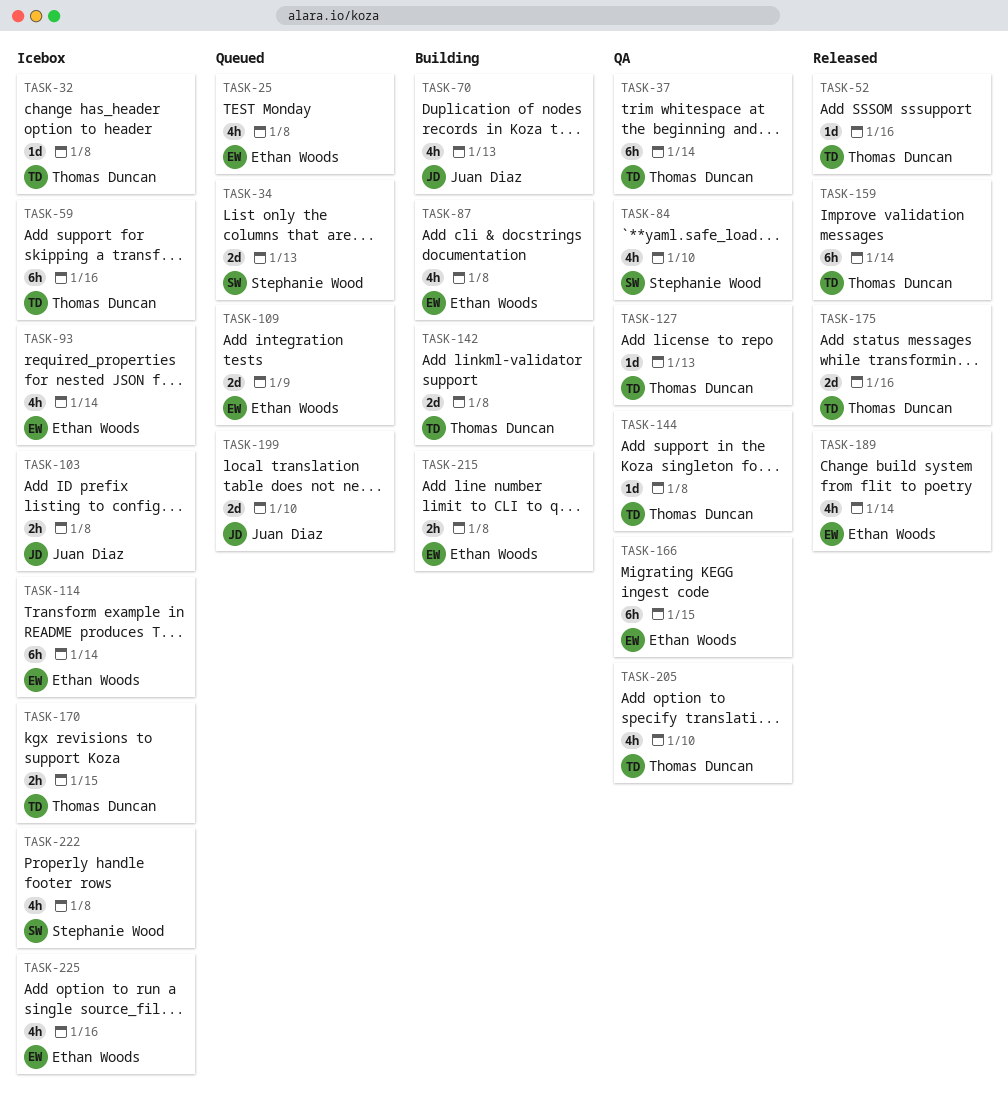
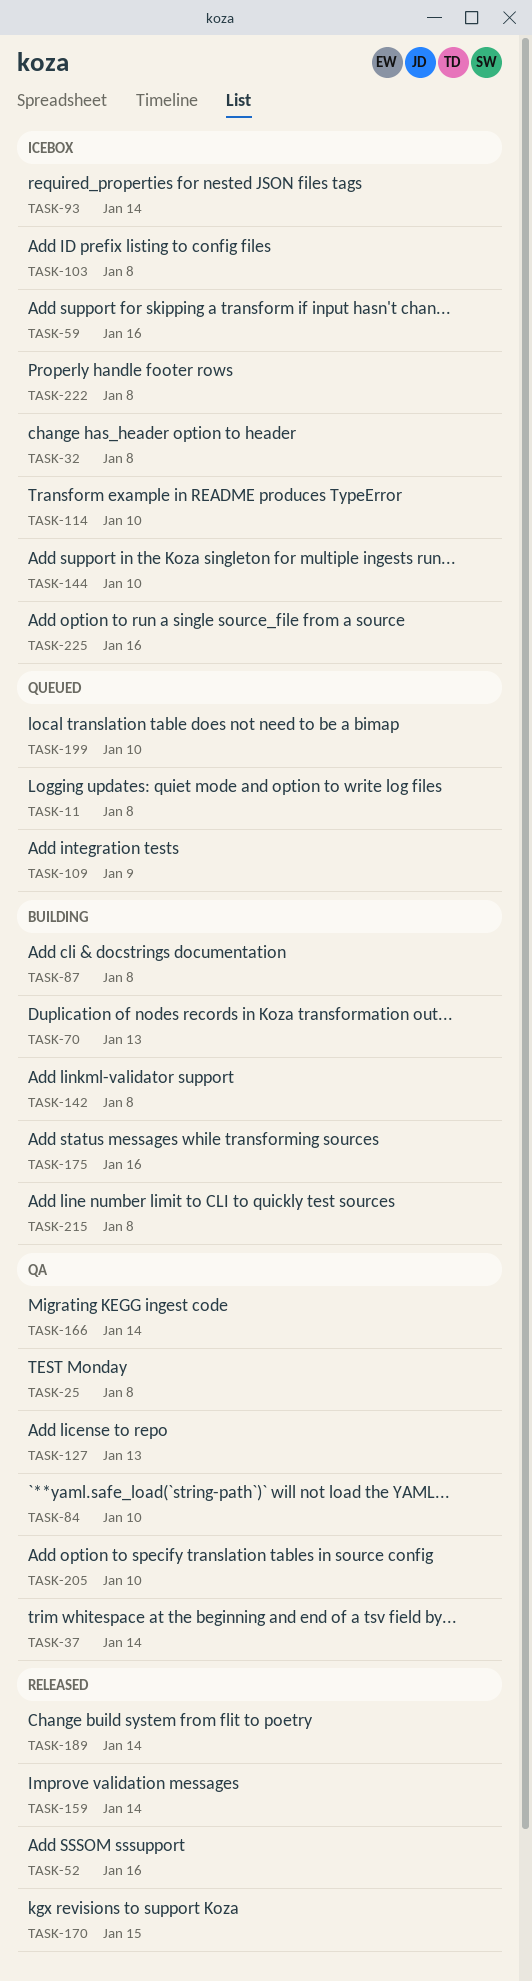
TASK-11: none -> present
TASK-25, status: Queued -> QA
TASK-34: present -> none
TASK-114, due: Jan 14 -> Jan 10
TASK-144, status: QA -> Icebox
TASK-144, due: Jan 8 -> Jan 10
TASK-166, due: Jan 15 -> Jan 14
TASK-170, status: Icebox -> Released
TASK-175, status: Released -> Building

